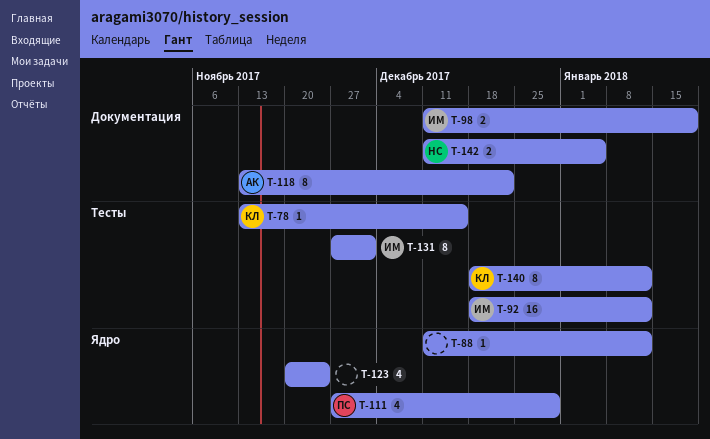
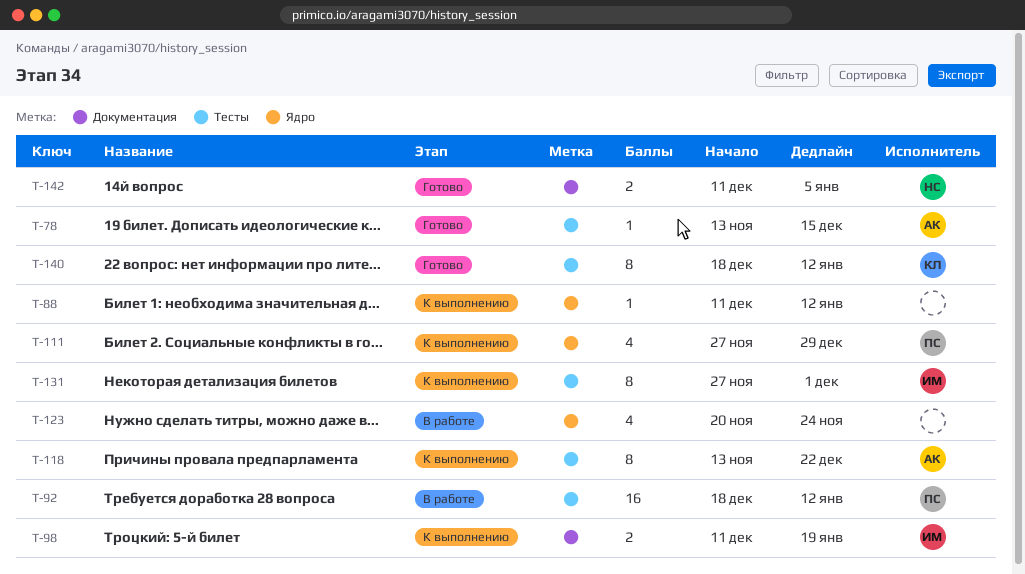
T-78, owner: КЛ -> АК
T-92, owner: ИМ -> ПС
T-118, label: Документация -> Тесты

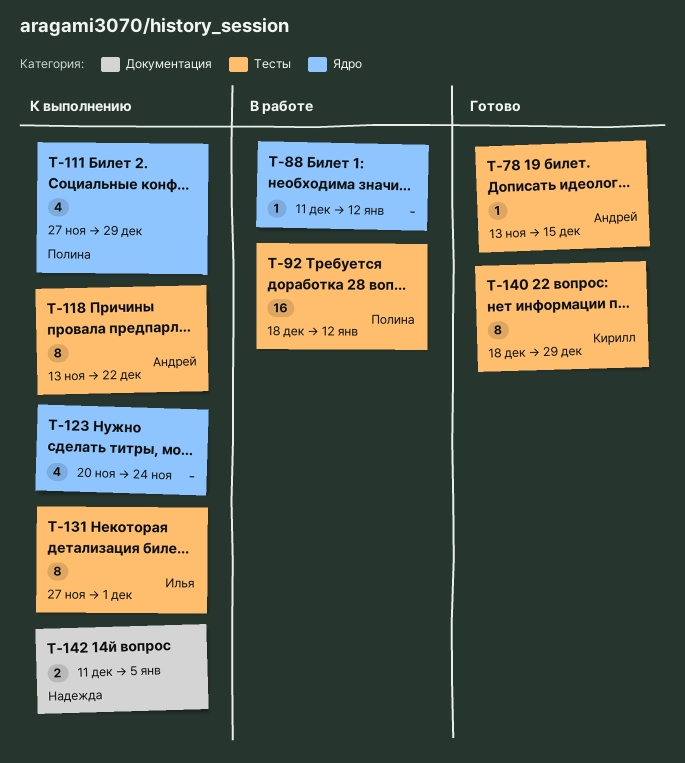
T-88, status: К выполнению -> В работе
T-98: present -> none
T-123, status: В работе -> К выполнению
T-140, due: Jan 12 -> Dec 29
T-142, status: Готово -> К выполнению

